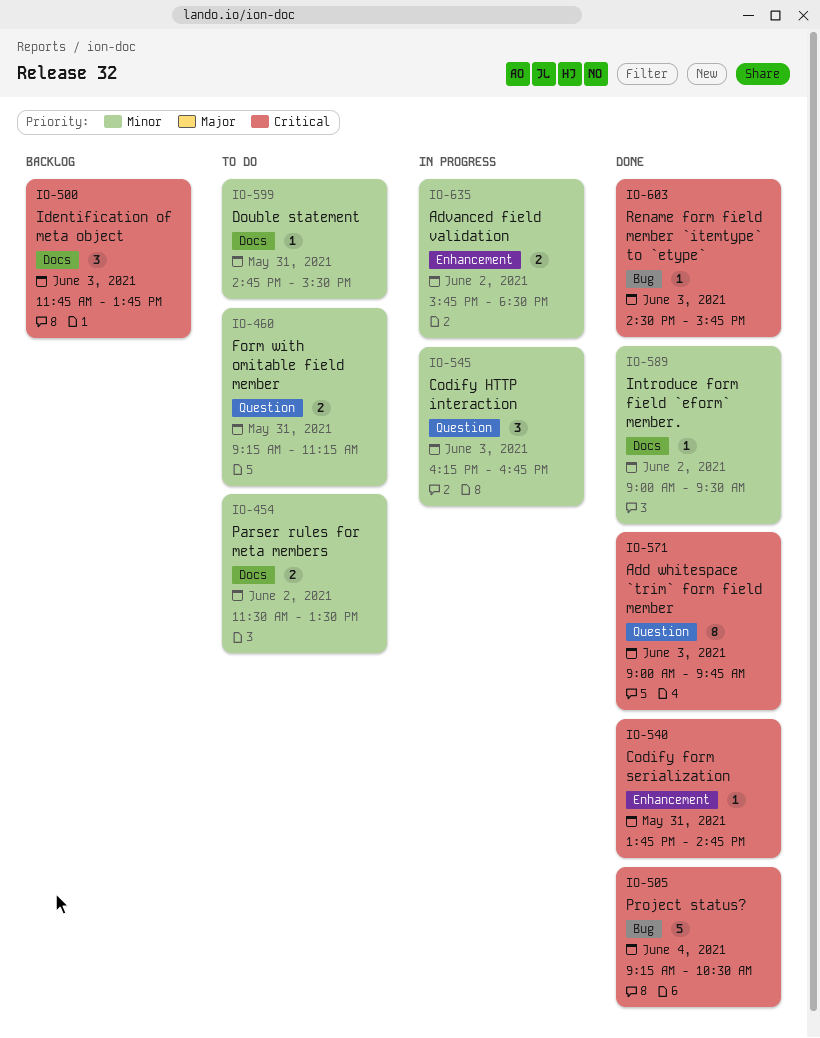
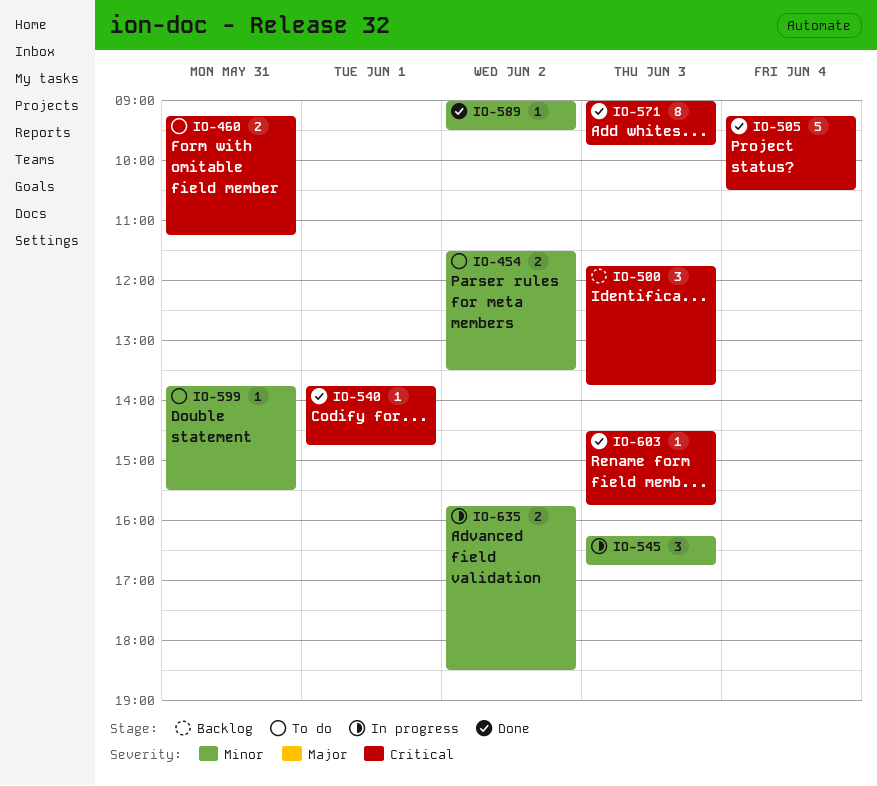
IO-460, priority: Minor -> Critical
IO-540, day: May 31 -> Jun 1
IO-599, begins: 14:45 -> 13:45

